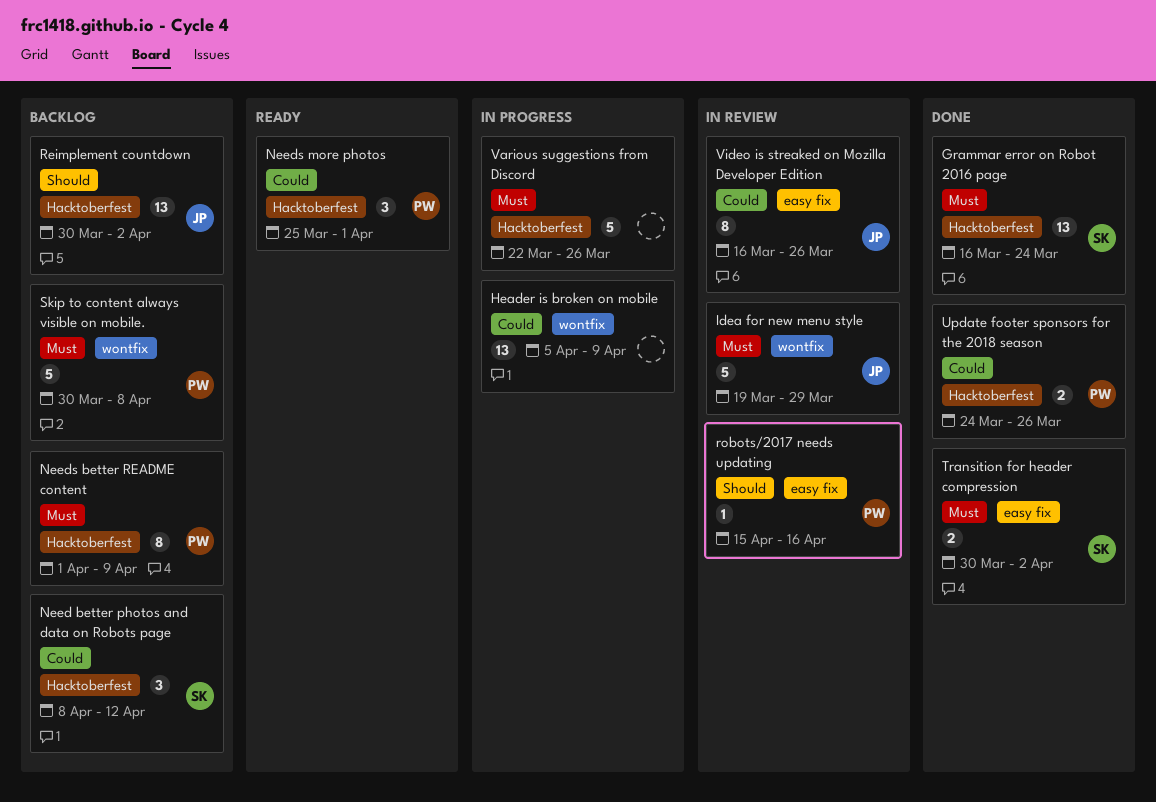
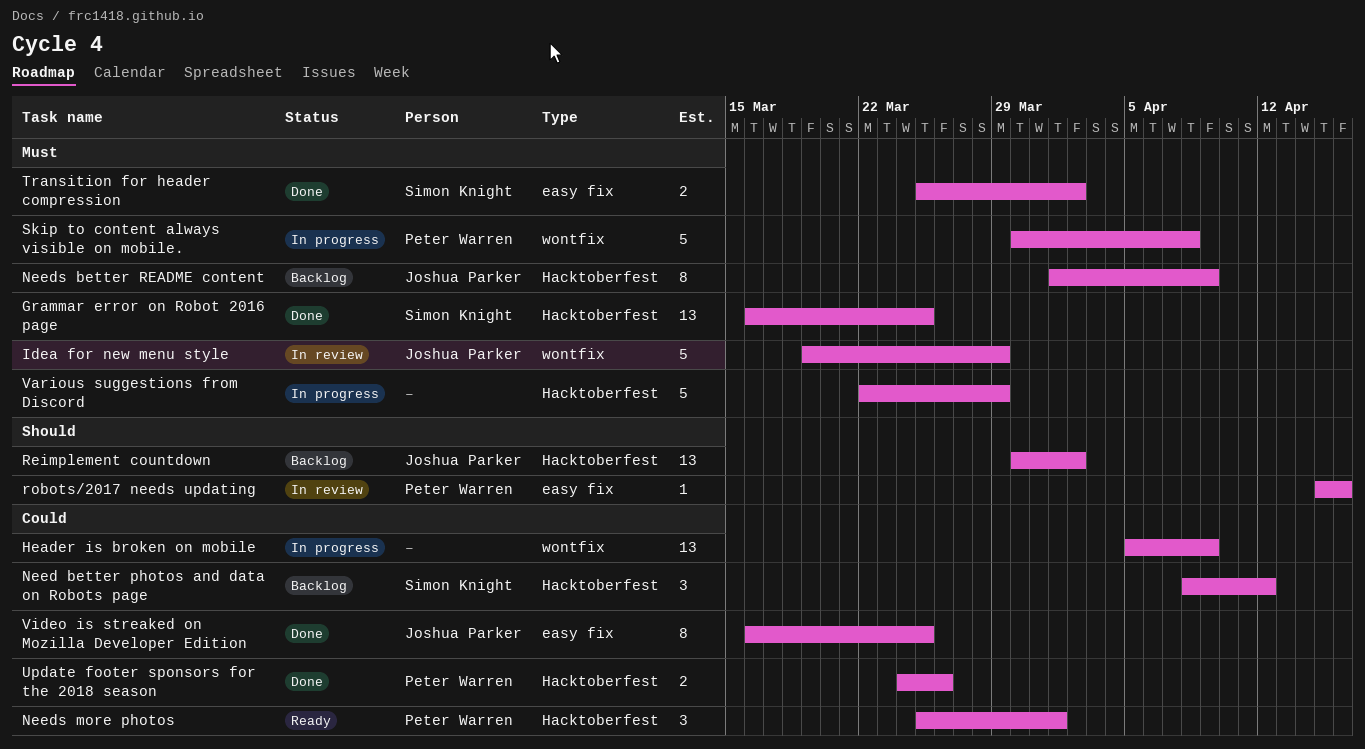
Grammar error on Robot 2016 page, due: Mar 24 -> Mar 25
Needs better README content, owner: Peter Warren -> Joshua Parker
Skip to content always visible on mobile., status: Backlog -> In progress
Transition for header compression, start: Mar 30 -> Mar 25
Various suggestions from Discord, due: Mar 26 -> Mar 29
Video is streaked on Mozilla Developer Edition, status: In review -> Done
Video is streaked on Mozilla Developer Edition, due: Mar 26 -> Mar 25

